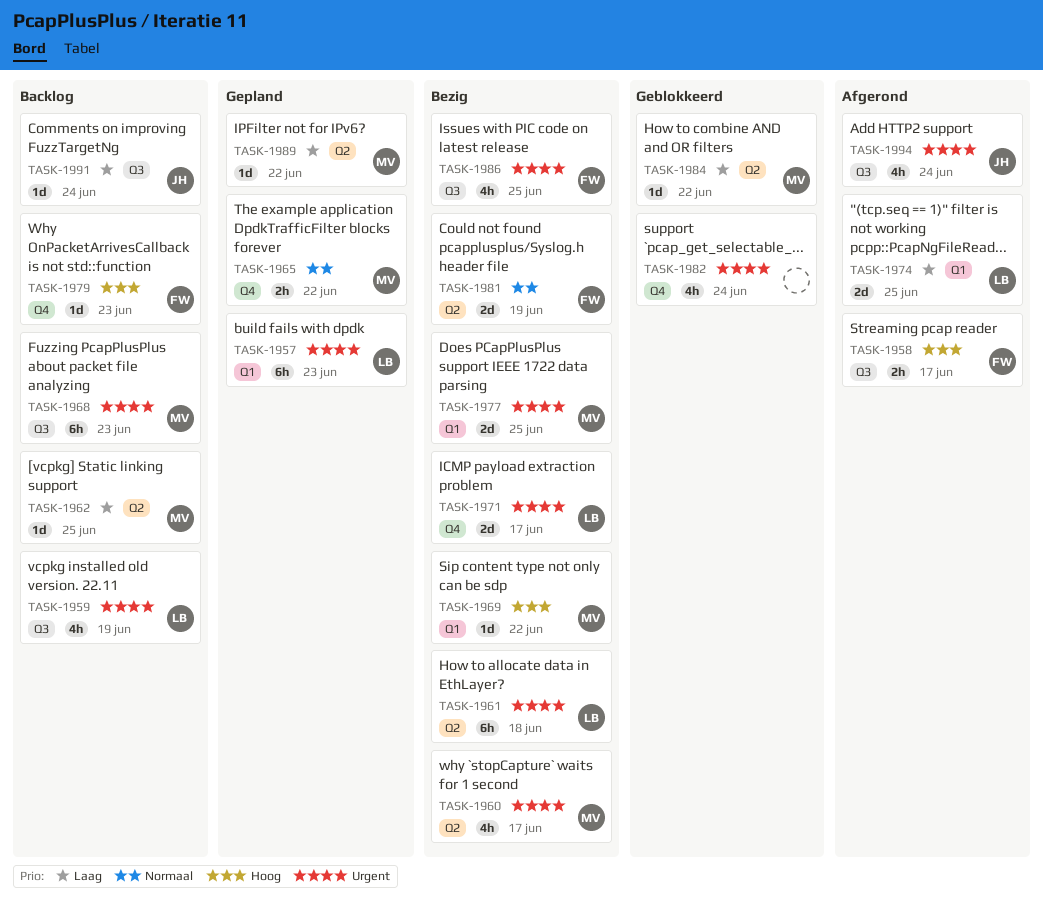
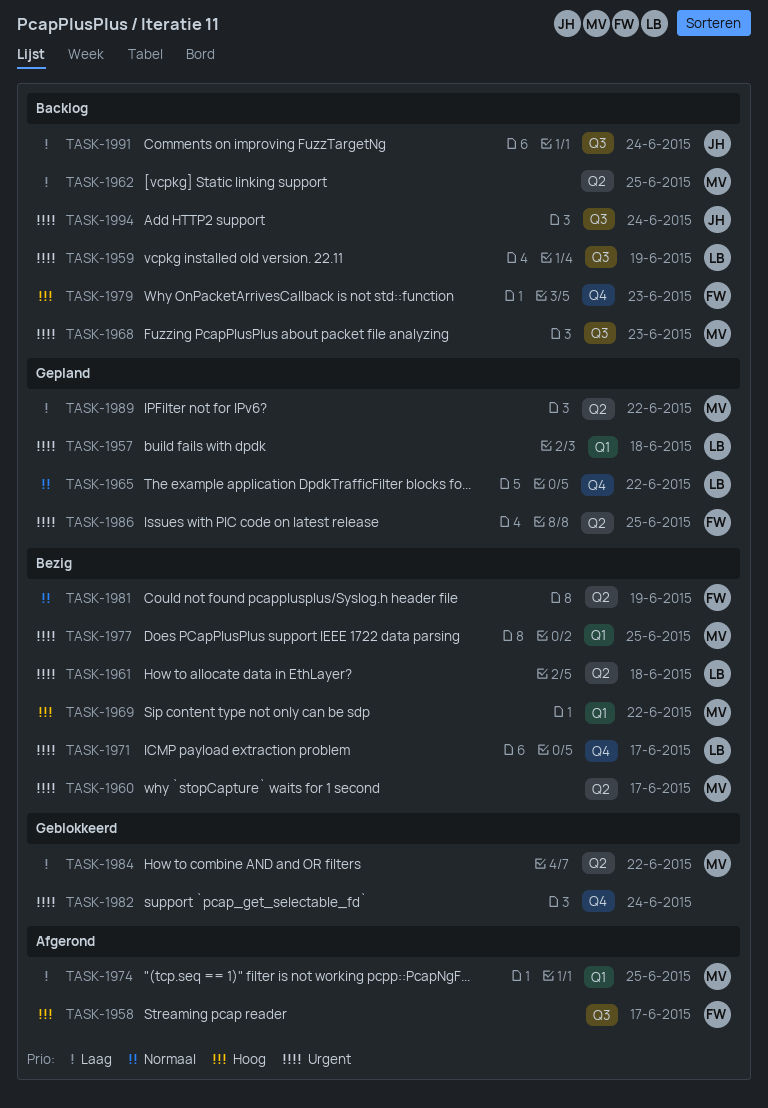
TASK-1957, due: Jun 23 -> Jun 18
TASK-1965, owner: MV -> LB
TASK-1974, owner: LB -> MV
TASK-1986, status: Bezig -> Gepland
TASK-1986, label: Q3 -> Q2
TASK-1994, status: Afgerond -> Backlog

